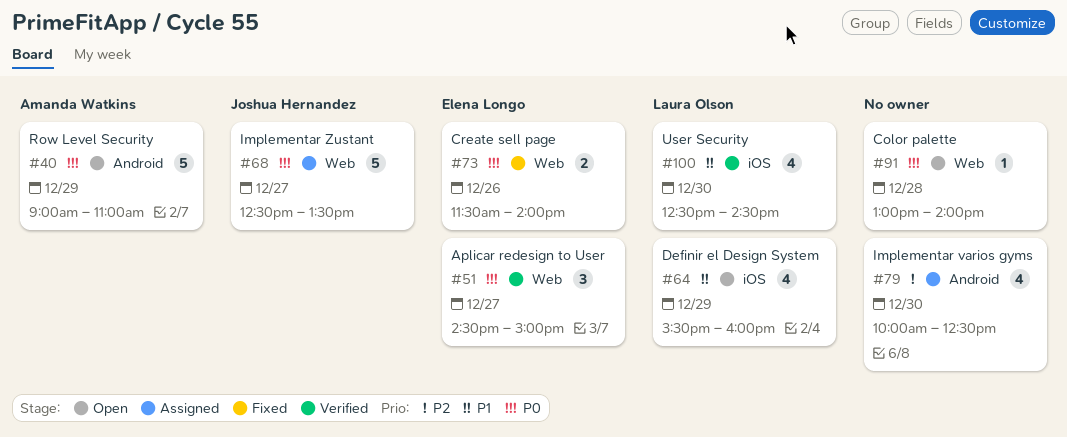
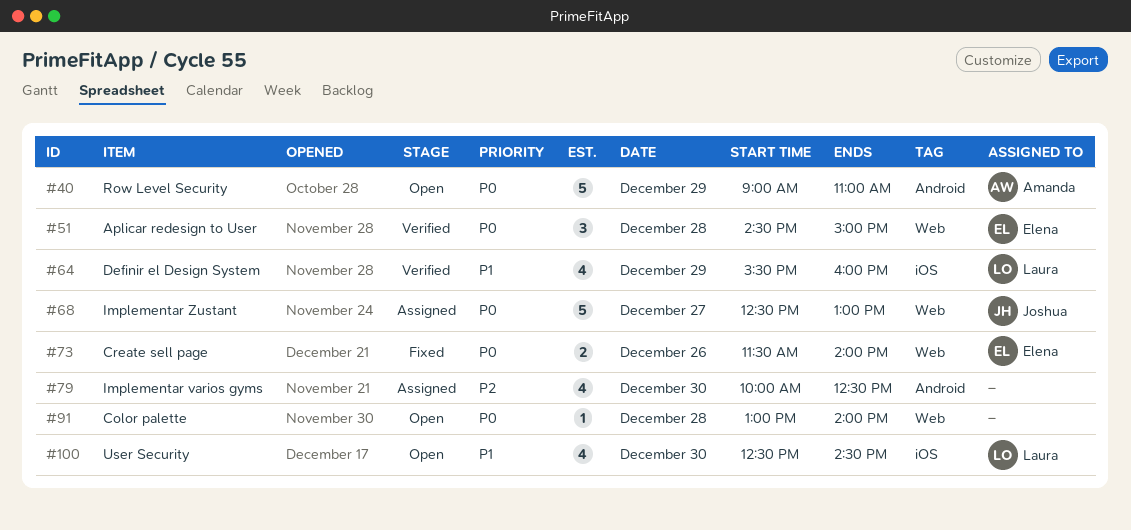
#51, day: Dec 27 -> Dec 28
#64, status: Open -> Verified
#68, ends: 13:30 -> 13:00
#100, status: Verified -> Open

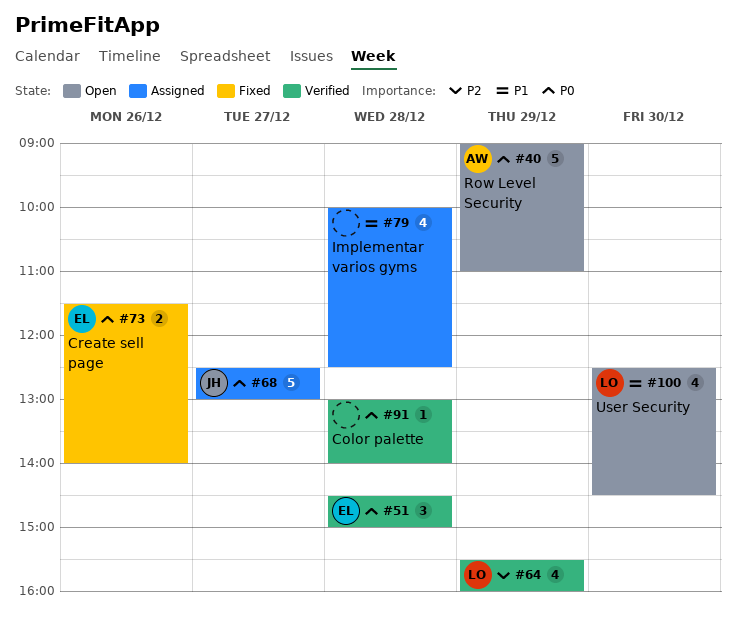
#64, priority: P1 -> P2
#79, priority: P2 -> P1
#79, day: Dec 30 -> Dec 28
#91, status: Open -> Verified

